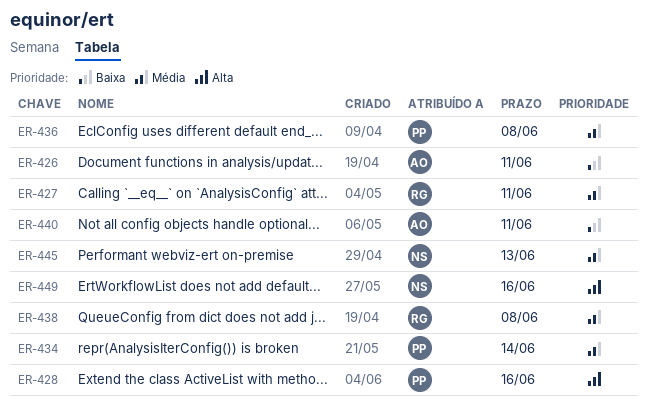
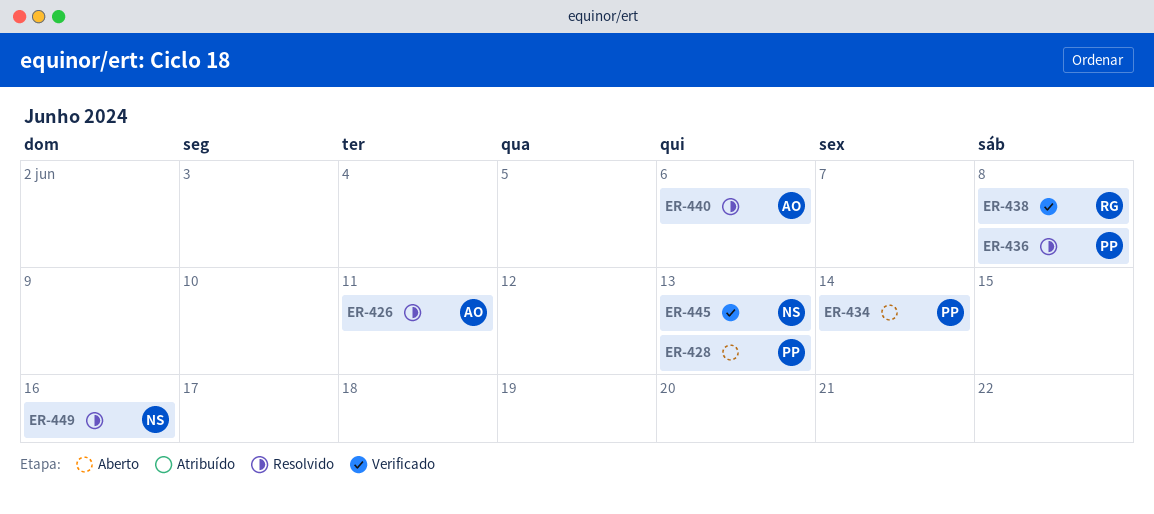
ER-427: present -> none
ER-428, due: Jun 16 -> Jun 13
ER-440, due: Jun 11 -> Jun 6

